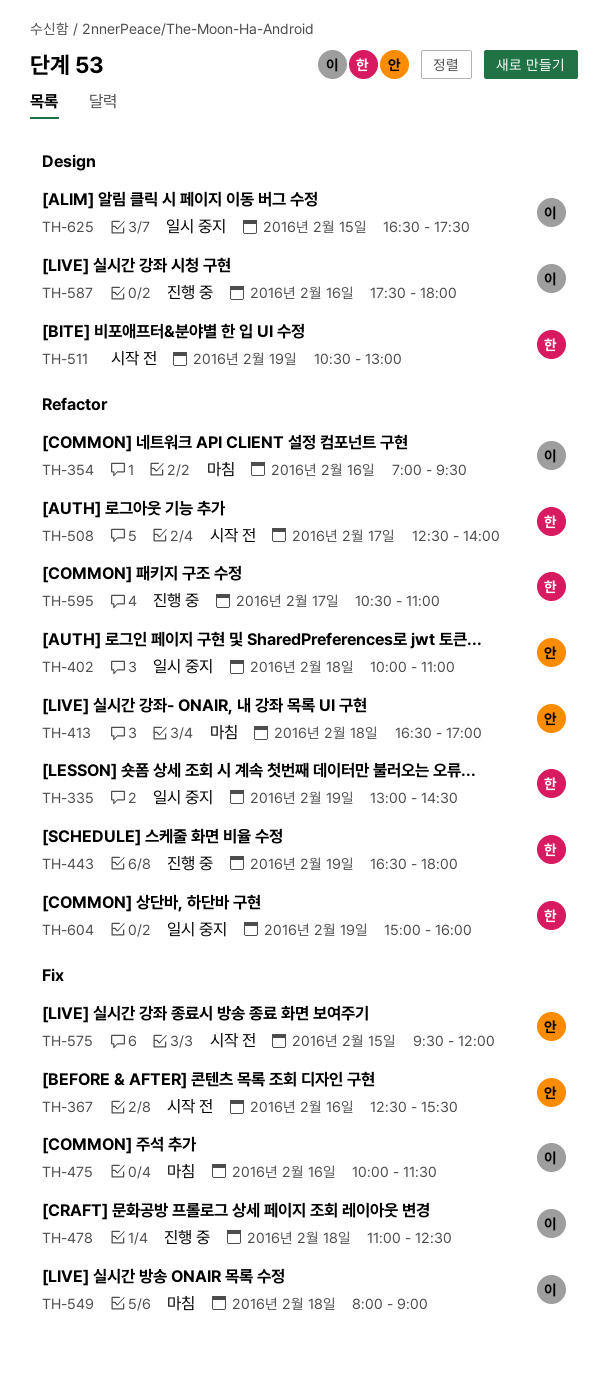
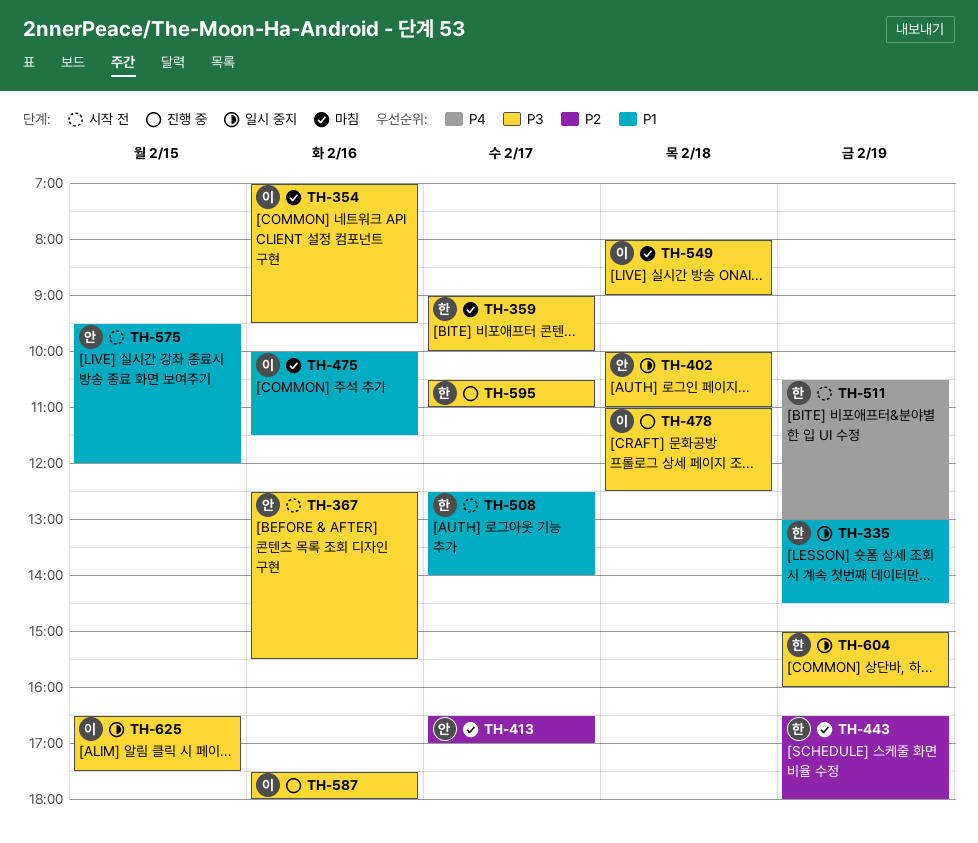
TH-359: none -> present
TH-413, day: Feb 18 -> Feb 17
TH-443, status: 진행 중 -> 마침

